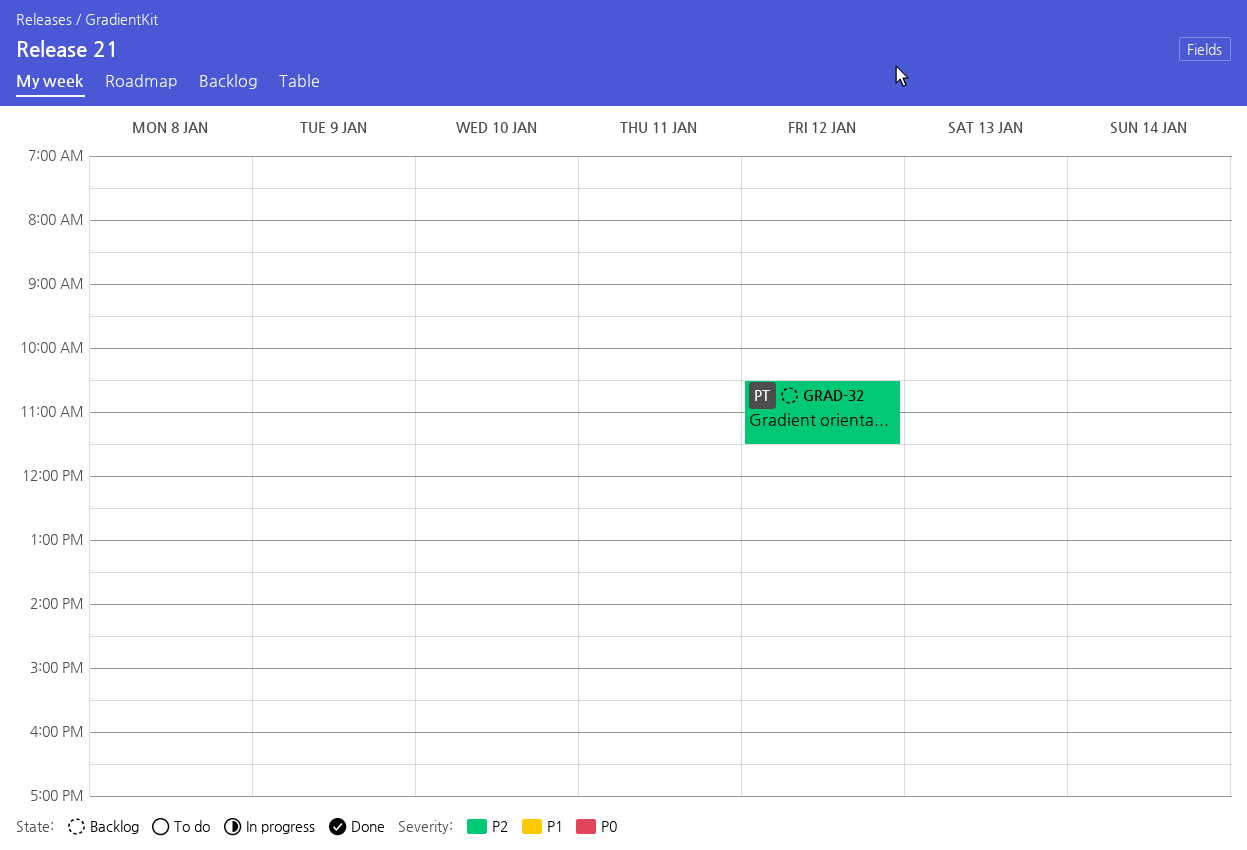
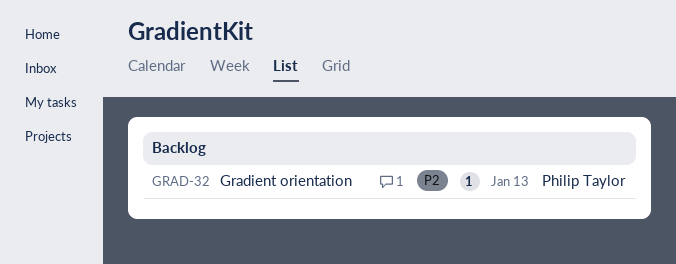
GRAD-32, day: Jan 12 -> Jan 13

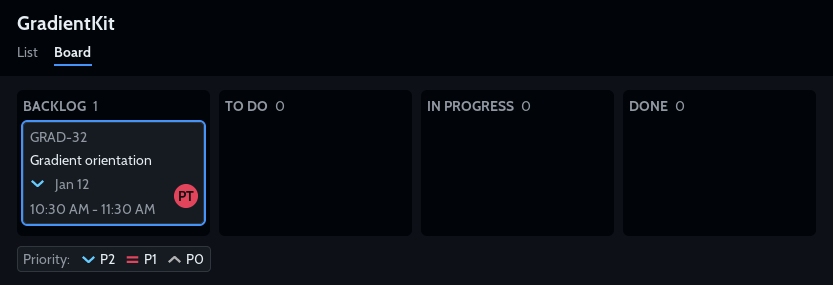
GRAD-32, day: Jan 13 -> Jan 12

